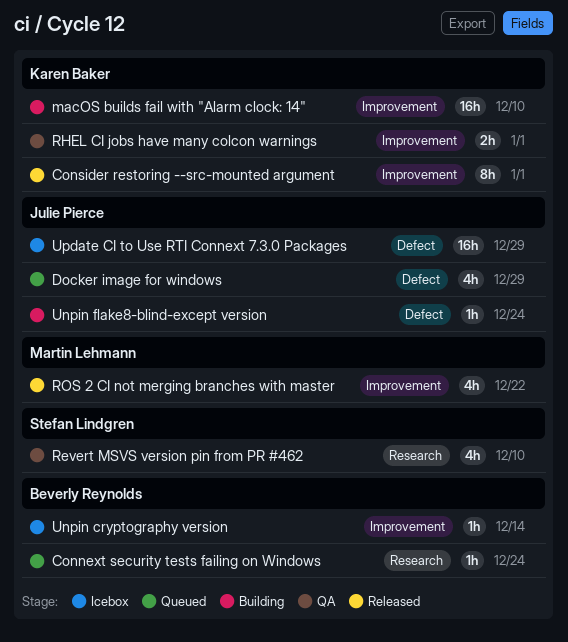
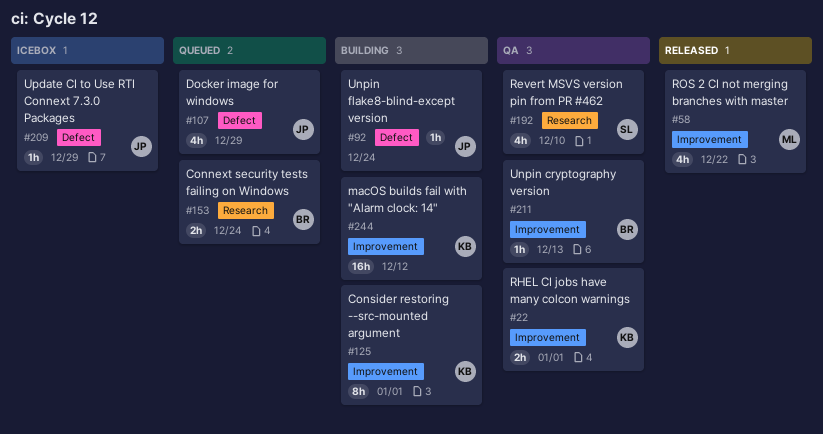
Connext security tests failing on Windows, estimate: 1h -> 2h
Consider restoring --src-mounted argument, status: Released -> Building
macOS builds fail with "Alarm clock: 14", due: Dec 10 -> Dec 12
Unpin cryptography version, status: Icebox -> QA
Unpin cryptography version, due: Dec 14 -> Dec 13
Update CI to Use RTI Connext 7.3.0 Packages, estimate: 16h -> 1h

